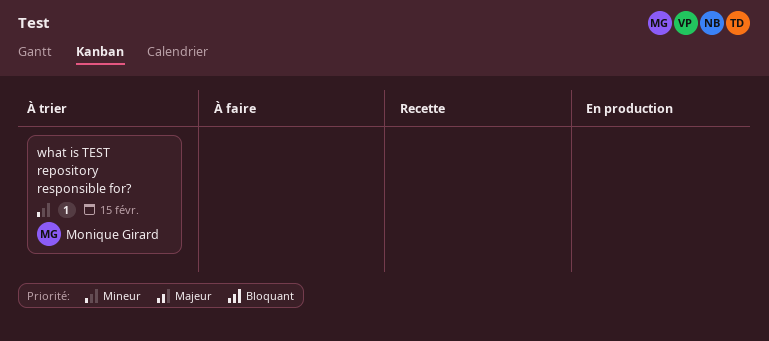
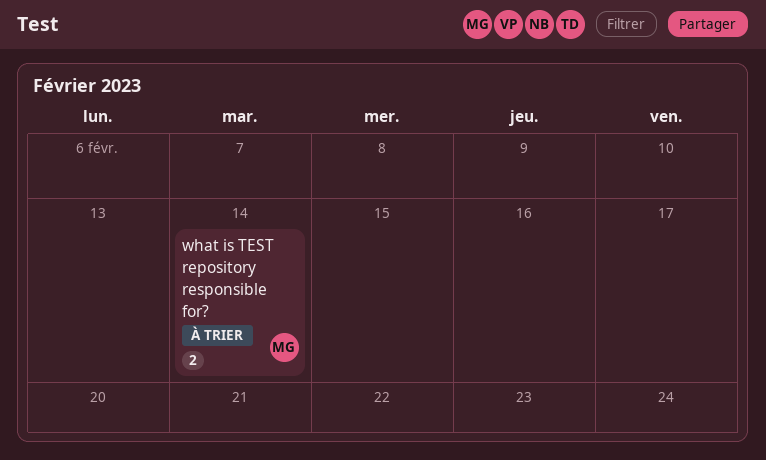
what is TEST repository responsible for?, estimate: 1 -> 2
what is TEST repository responsible for?, due: Feb 15 -> Feb 14

